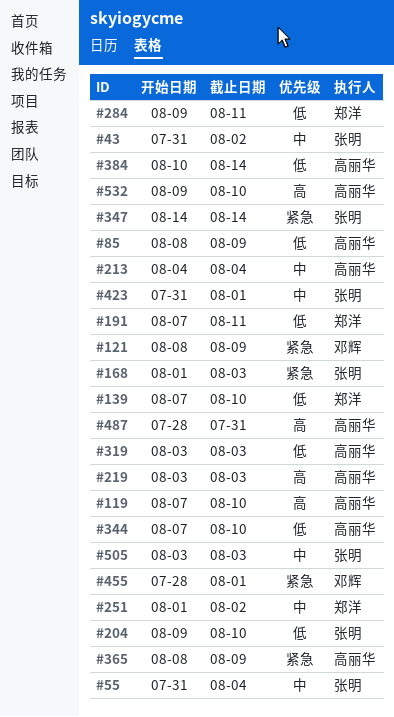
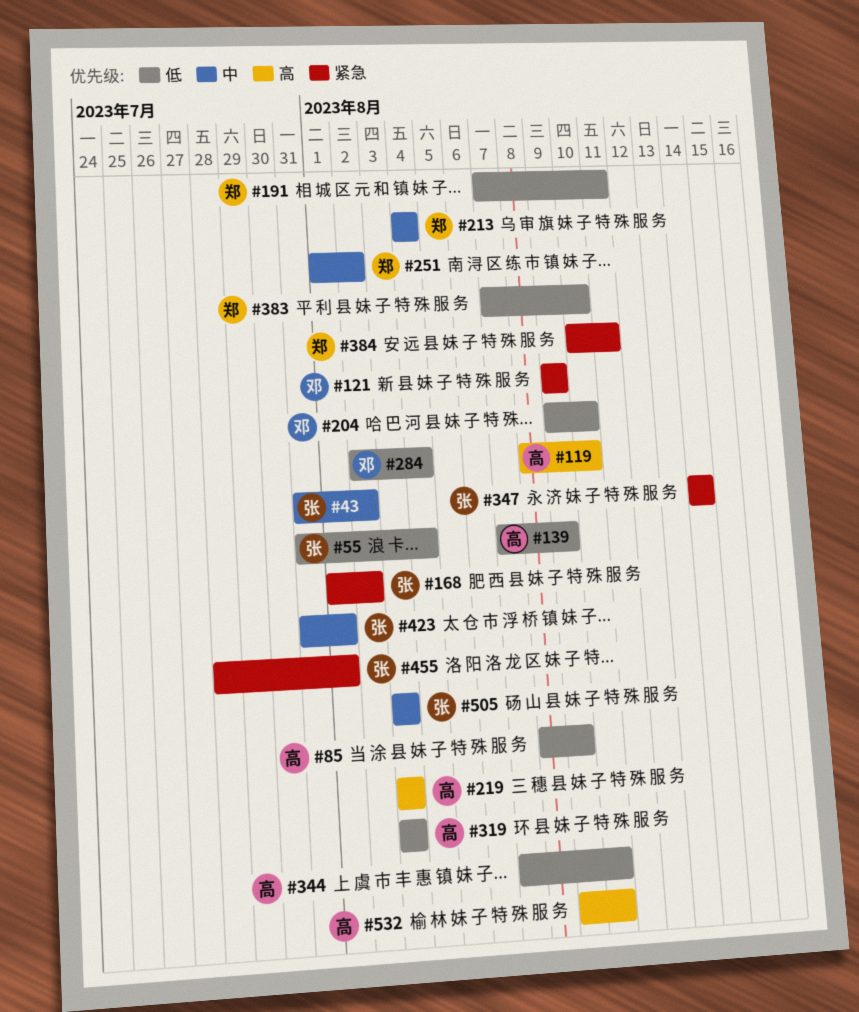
#55, priority: 中 -> 低
#119, start: Aug 7 -> Aug 8
#121, start: Aug 8 -> Aug 9
#139, owner: 郑洋 -> 高丽华
#139, due: Aug 10 -> Aug 9
#168, due: Aug 3 -> Aug 2
#204, owner: 张明 -> 邓辉
#213, owner: 高丽华 -> 郑洋
#284, owner: 郑洋 -> 邓辉
#284, start: Aug 9 -> Aug 2
#284, due: Aug 11 -> Aug 4
#365: present -> none
#383: none -> present
#384, owner: 高丽华 -> 郑洋
#384, priority: 低 -> 紧急
#384, due: Aug 14 -> Aug 11
#455, owner: 邓辉 -> 张明
#487: present -> none

